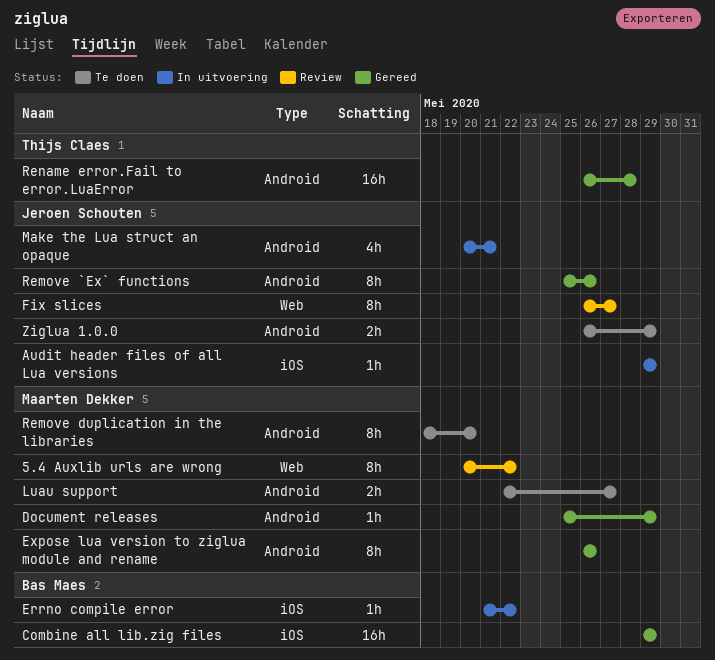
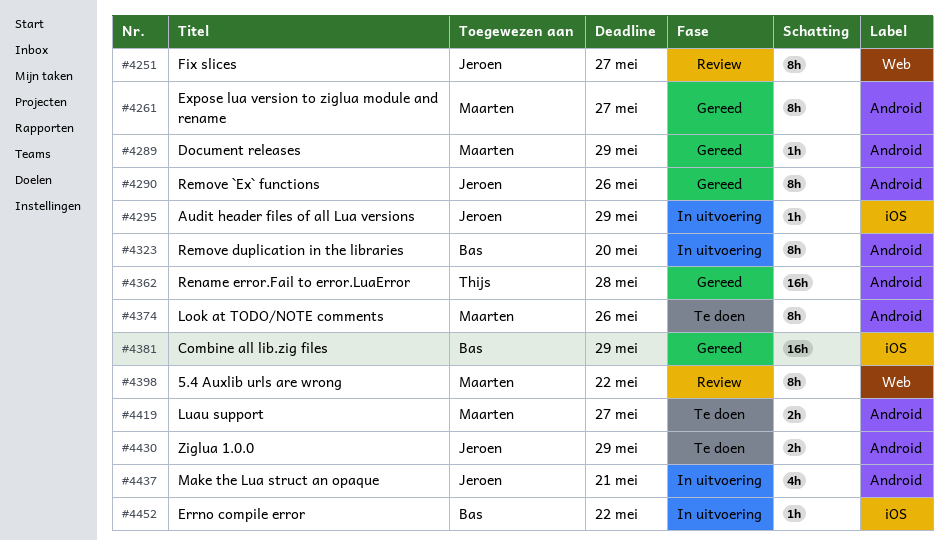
Expose lua version to ziglua module and rename, due: May 26 -> May 27
Look at TODO/NOTE comments: none -> present
Remove duplication in the libraries, status: Te doen -> In uitvoering
Remove duplication in the libraries, owner: Maarten Dekker -> Bas Maes

